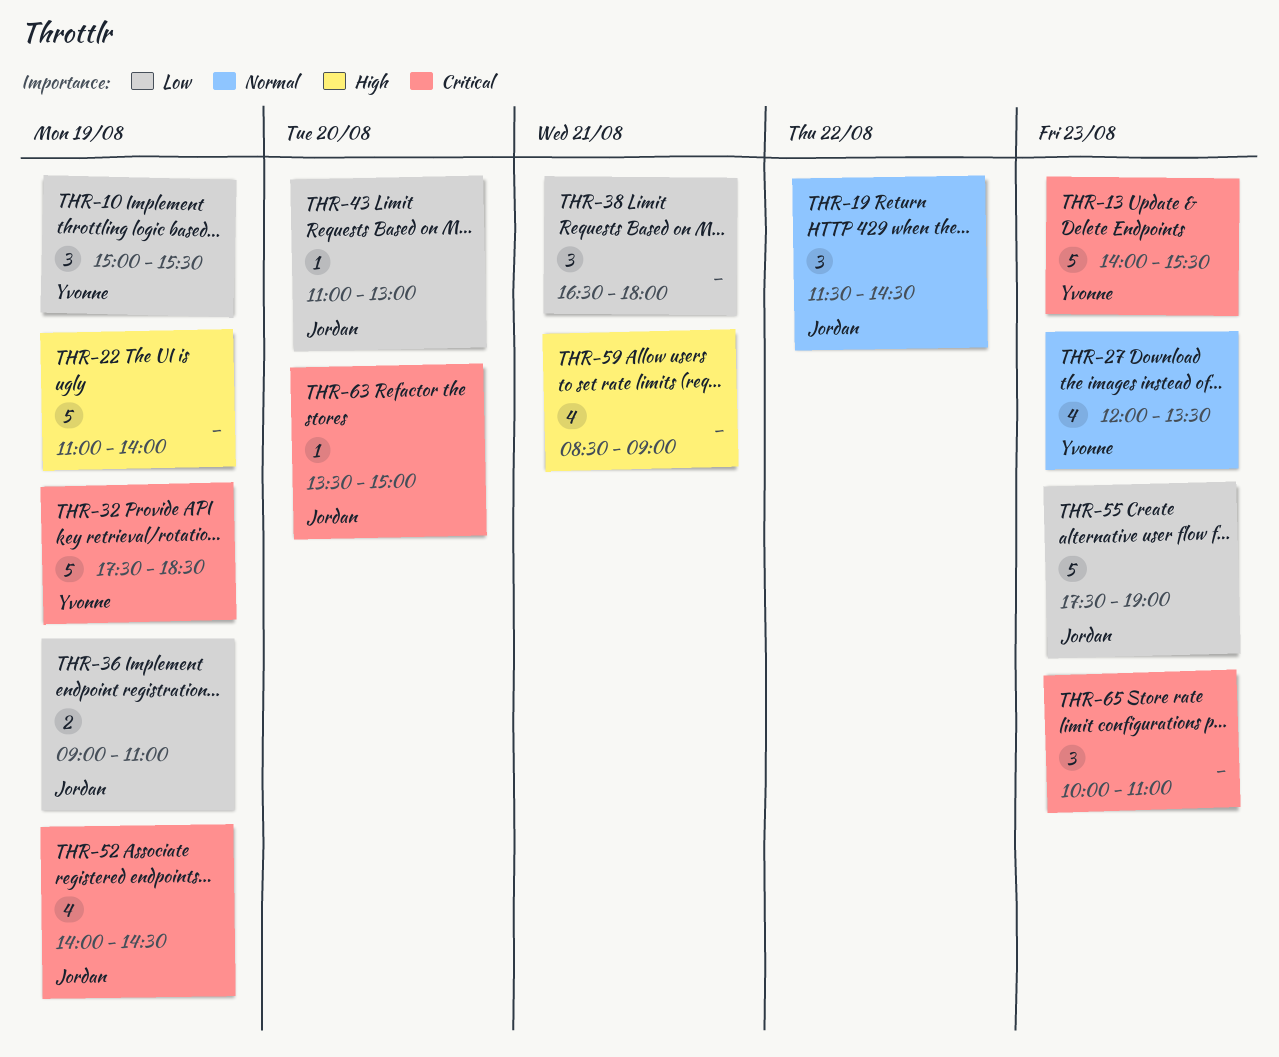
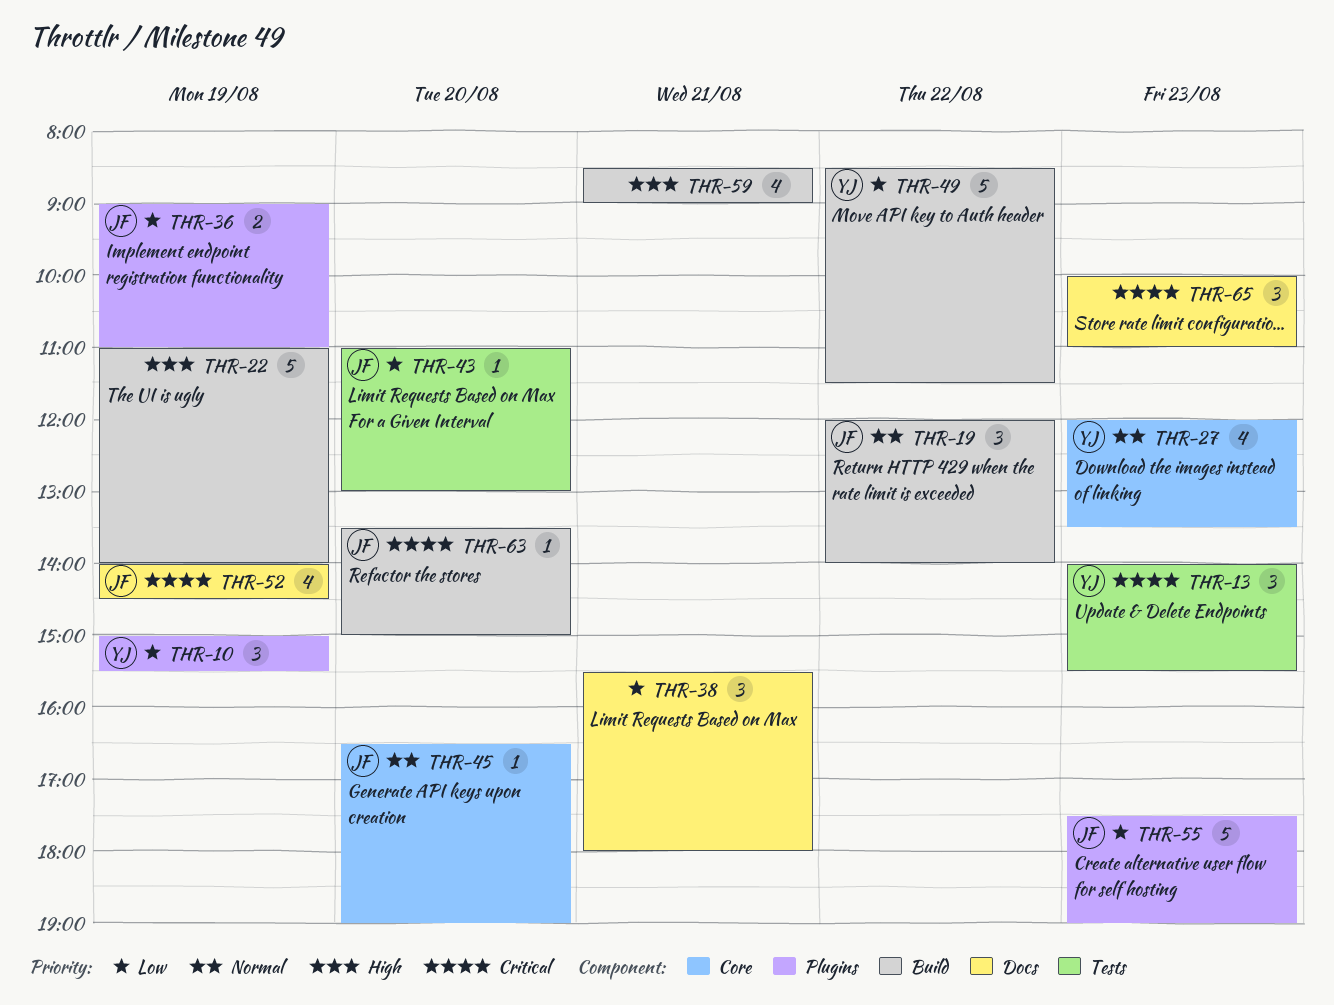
THR-13, estimate: 5 -> 3
THR-19, begins: 11:30 -> 12:00
THR-19, ends: 14:30 -> 14:00
THR-32: present -> none
THR-38, begins: 16:30 -> 15:30
THR-45: none -> present
THR-49: none -> present

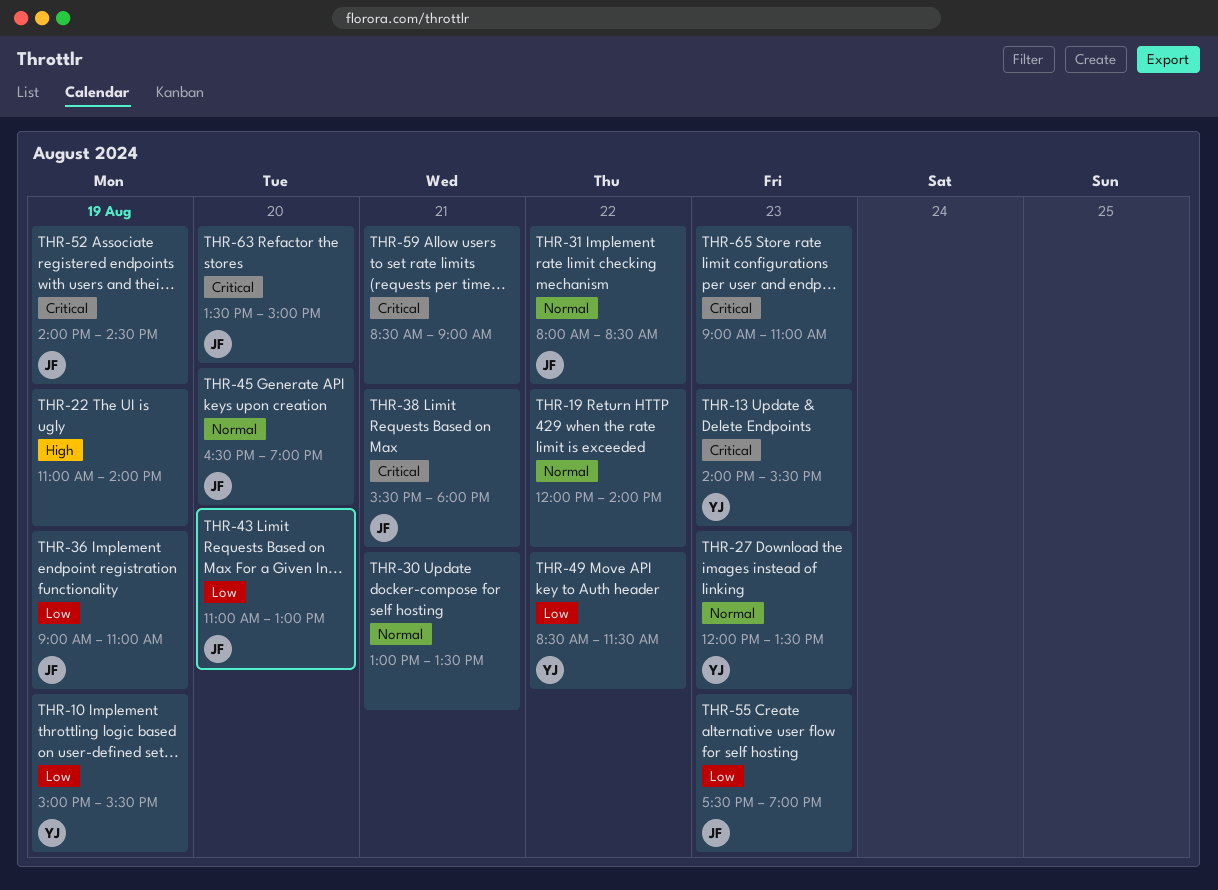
THR-19, owner: JF -> none
THR-30: none -> present
THR-31: none -> present
THR-38, owner: none -> JF
THR-38, priority: Low -> Critical
THR-59, priority: High -> Critical
THR-65, begins: 10:00 -> 09:00

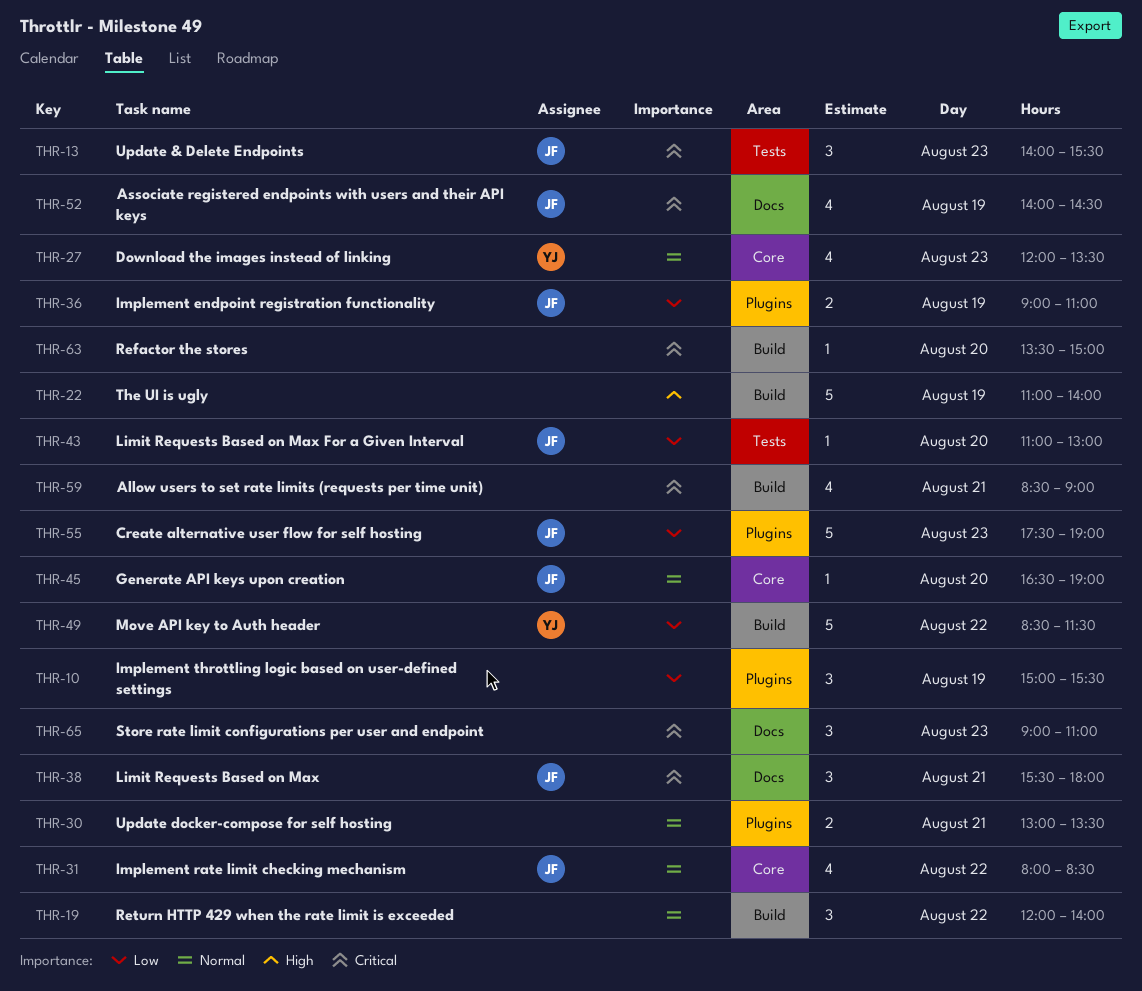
THR-10, owner: YJ -> none
THR-13, owner: YJ -> JF
THR-63, owner: JF -> none

